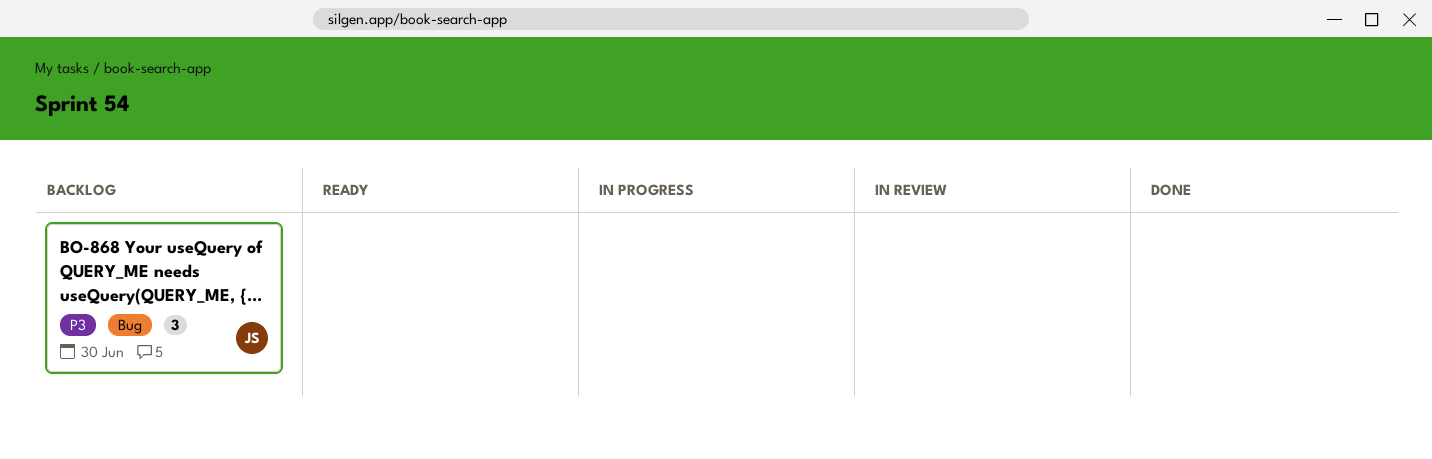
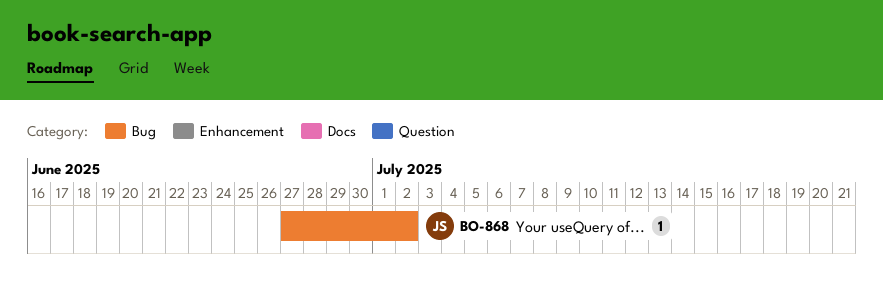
BO-868, estimate: 3 -> 1
BO-868, due: Jun 30 -> Jul 2

